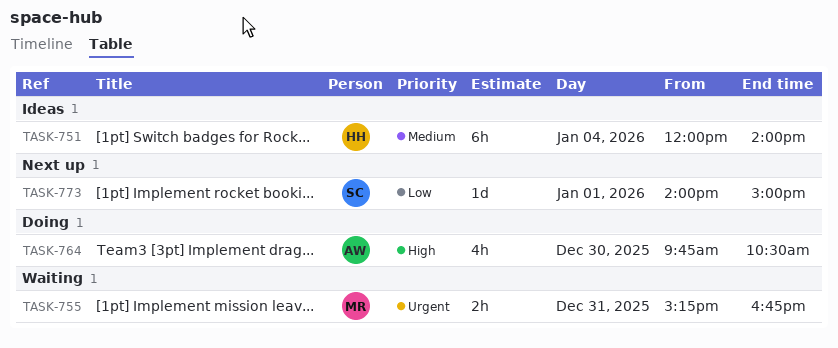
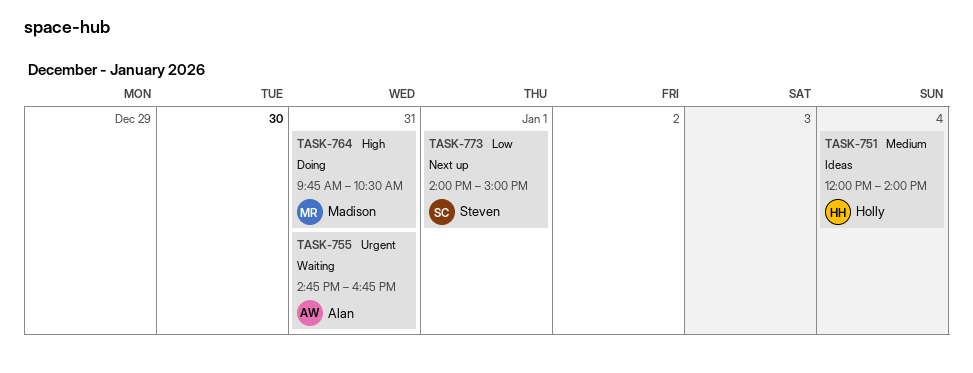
TASK-755, owner: Madison -> Alan
TASK-755, begins: 15:15 -> 14:45
TASK-764, owner: Alan -> Madison
TASK-764, day: Dec 30 -> Dec 31

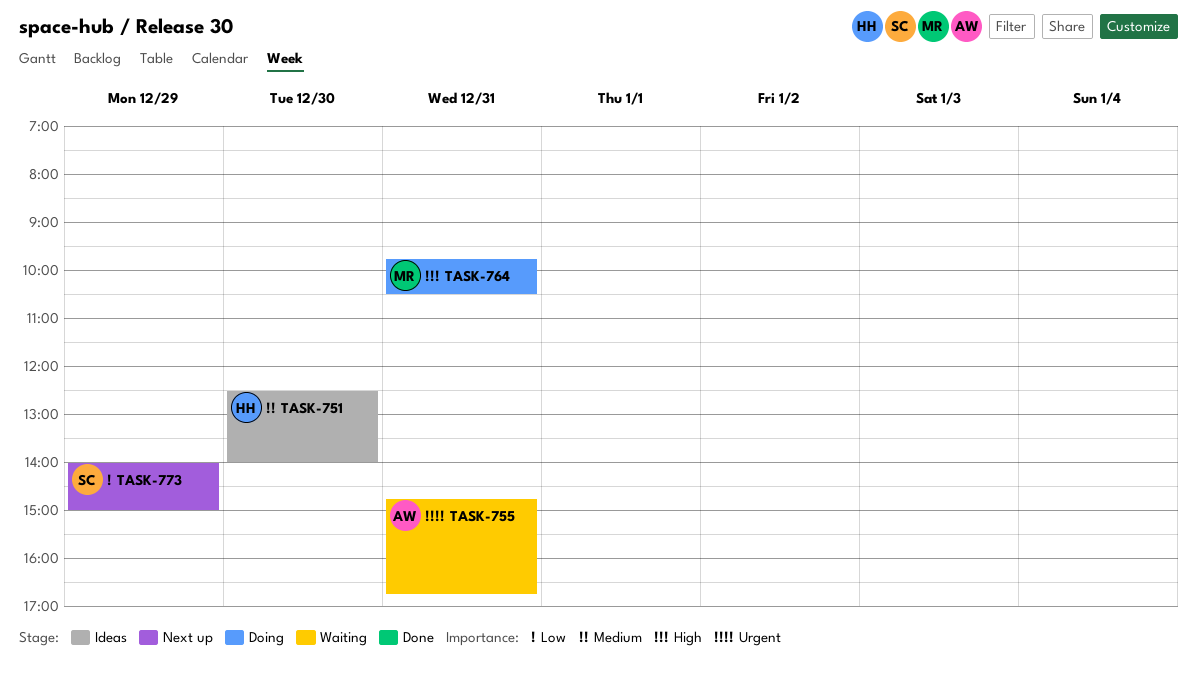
TASK-751, day: Jan 4 -> Dec 30
TASK-751, begins: 12:00 -> 12:30
TASK-773, day: Jan 1 -> Dec 29

